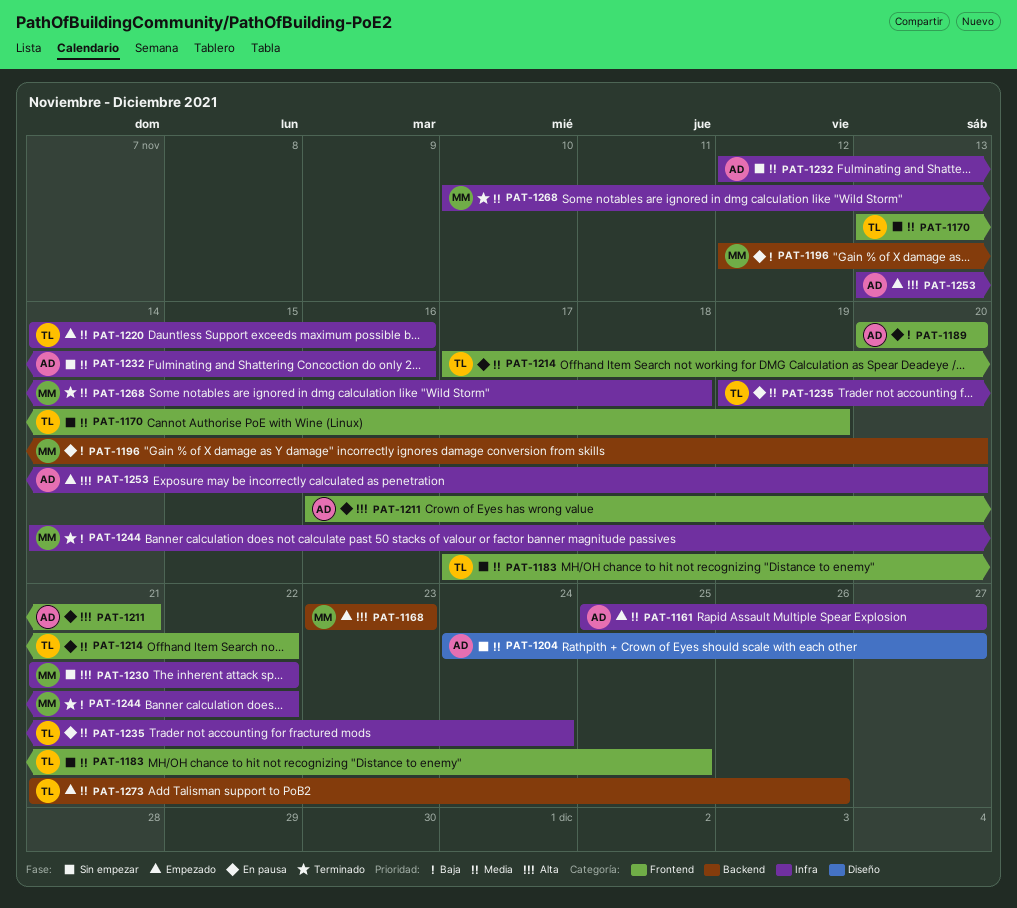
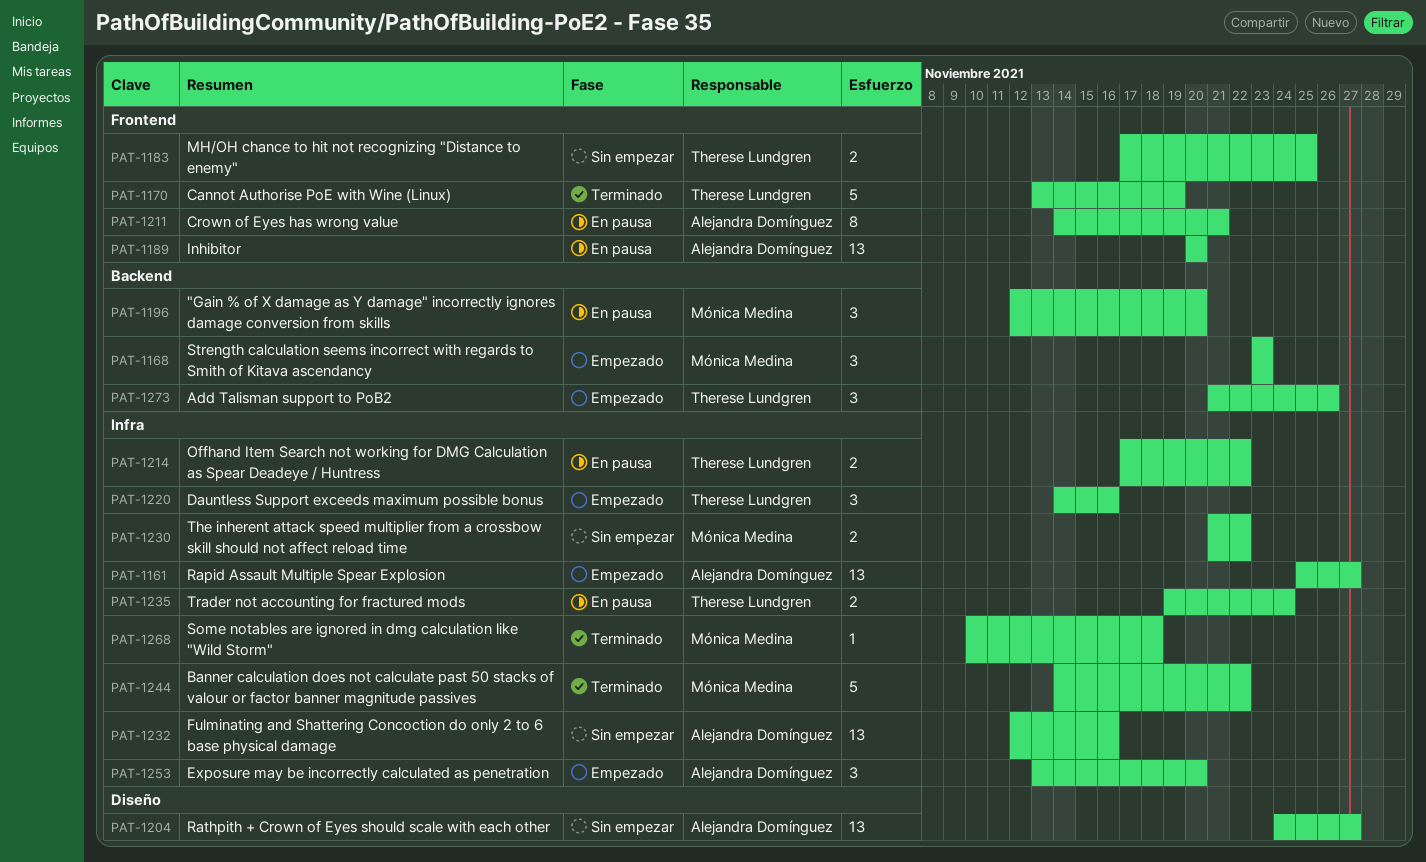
PAT-1170, status: Sin empezar -> Terminado
PAT-1211, start: Nov 16 -> Nov 14
PAT-1214, label: Frontend -> Infra

